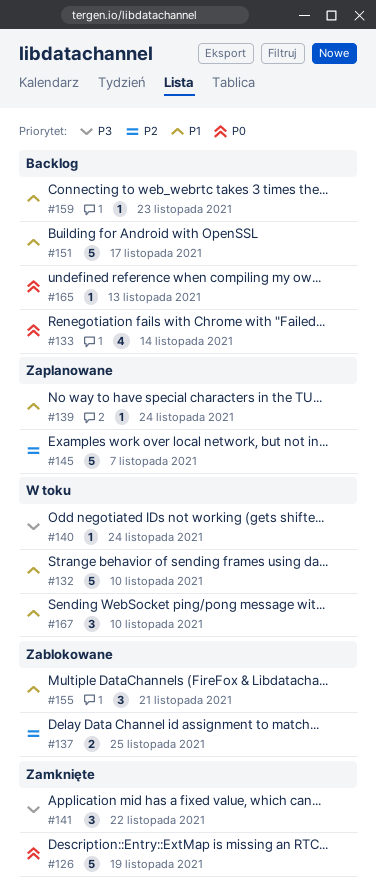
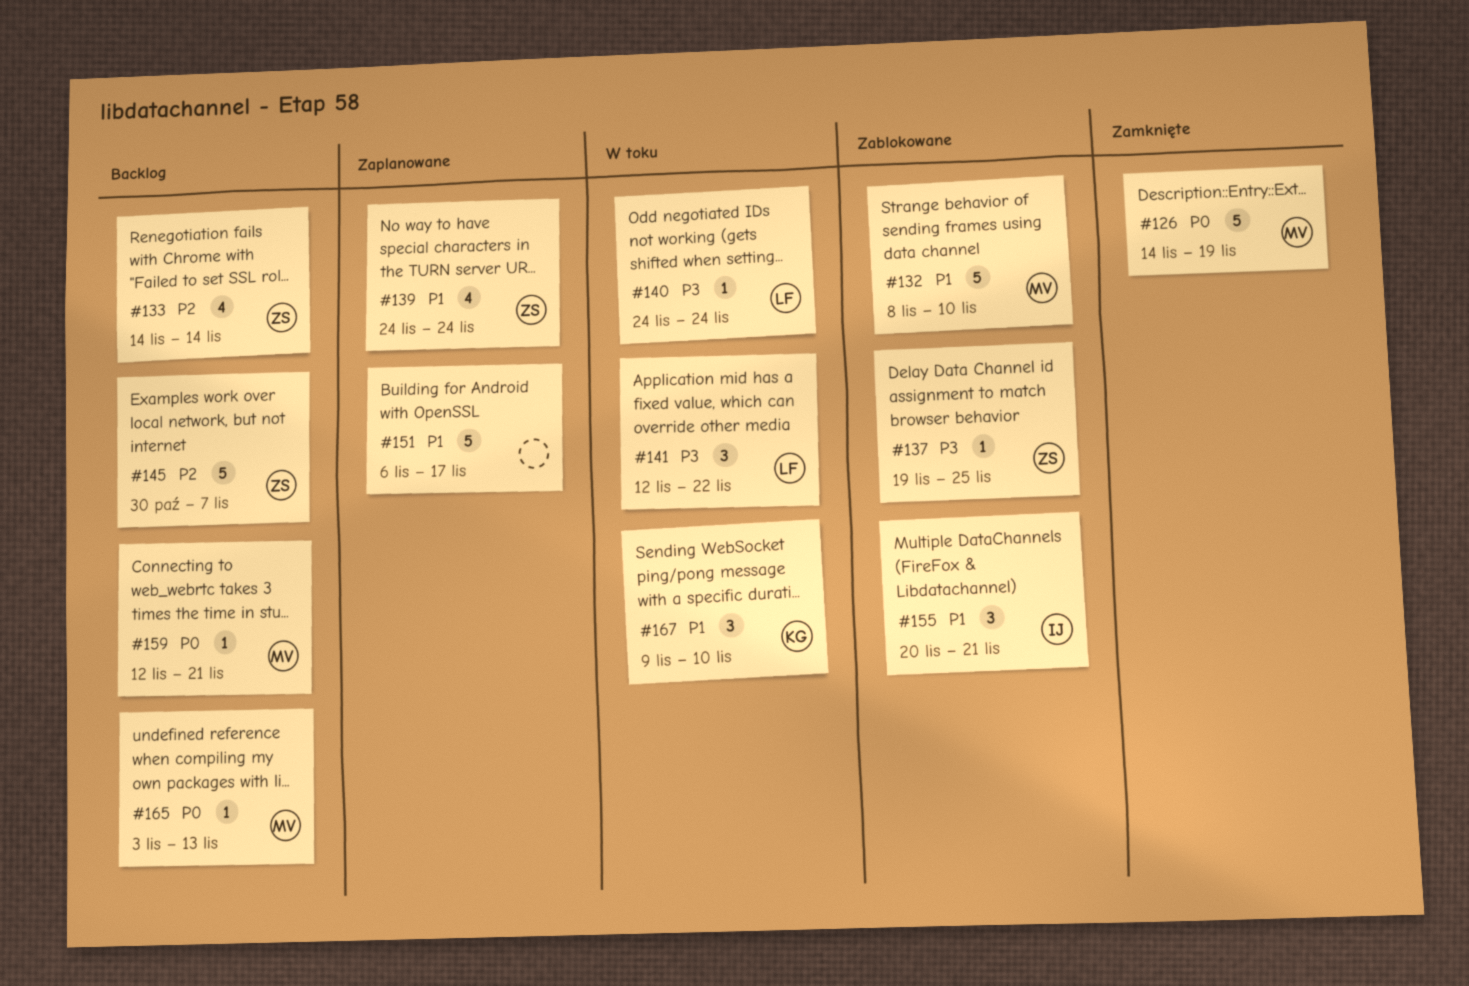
#132, status: W toku -> Zablokowane
#133, priority: P0 -> P2
#137, priority: P2 -> P3
#137, estimate: 2 -> 1
#139, estimate: 1 -> 4
#141, status: Zamknięte -> W toku
#145, status: Zaplanowane -> Backlog
#151, status: Backlog -> Zaplanowane
#159, priority: P1 -> P0
#159, due: Nov 23 -> Nov 21

